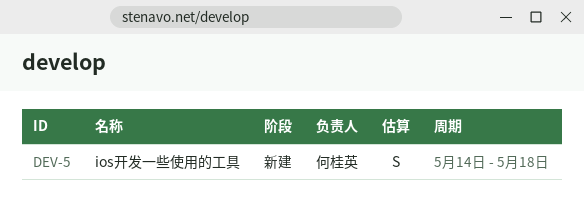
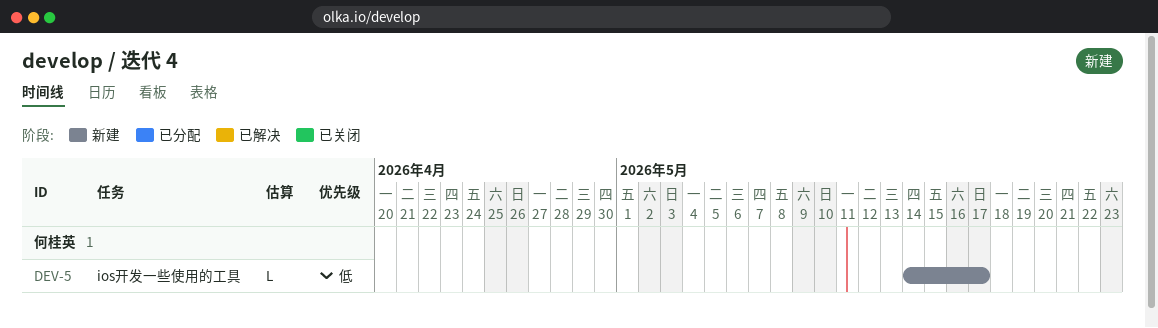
DEV-5, estimate: S -> L
DEV-5, due: May 18 -> May 17

